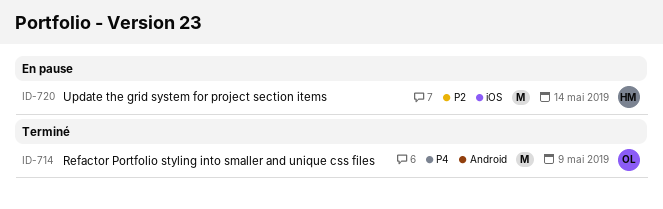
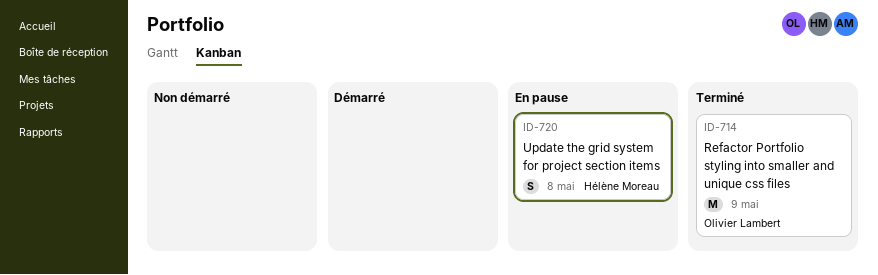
ID-720, estimate: M -> S
ID-720, due: May 14 -> May 8

